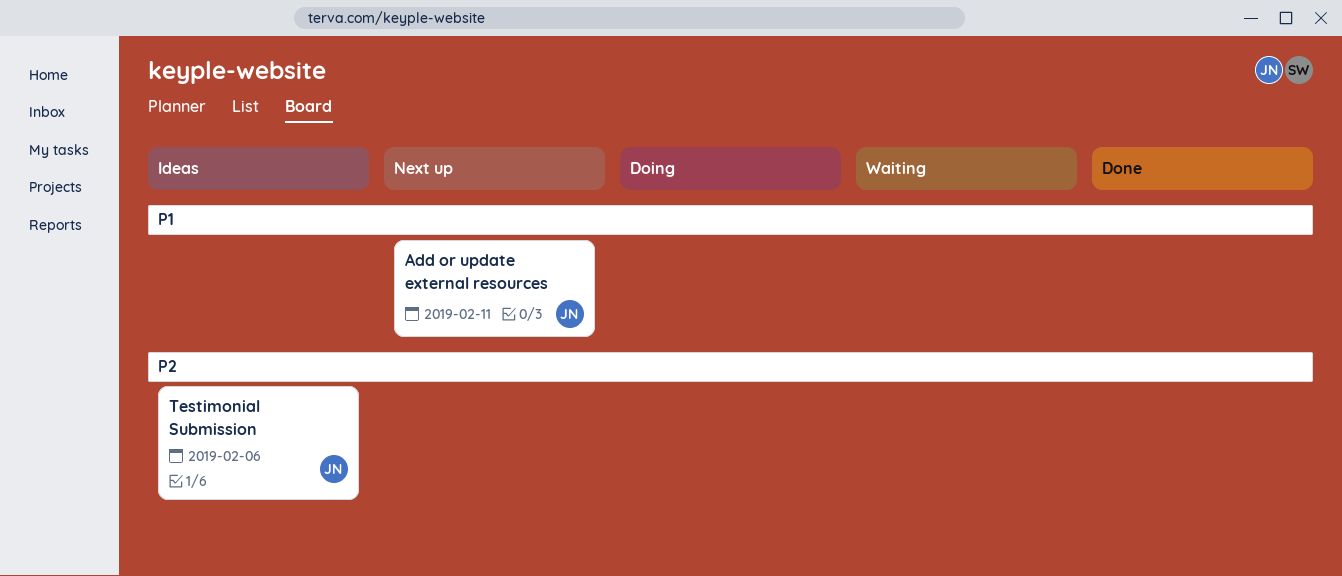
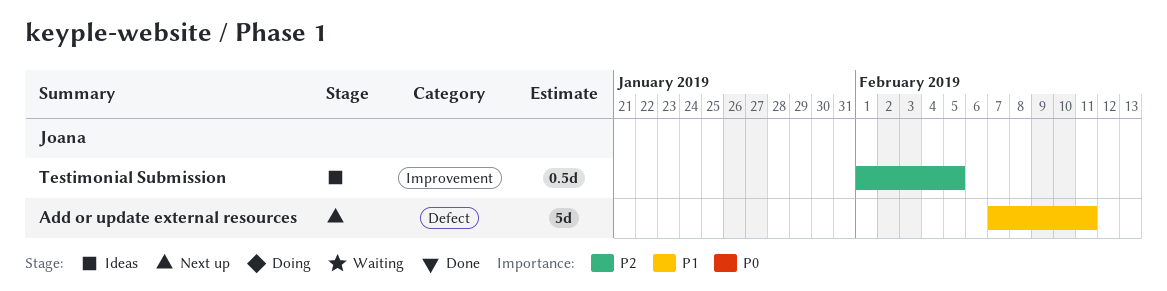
Testimonial Submission, due: Feb 6 -> Feb 5

